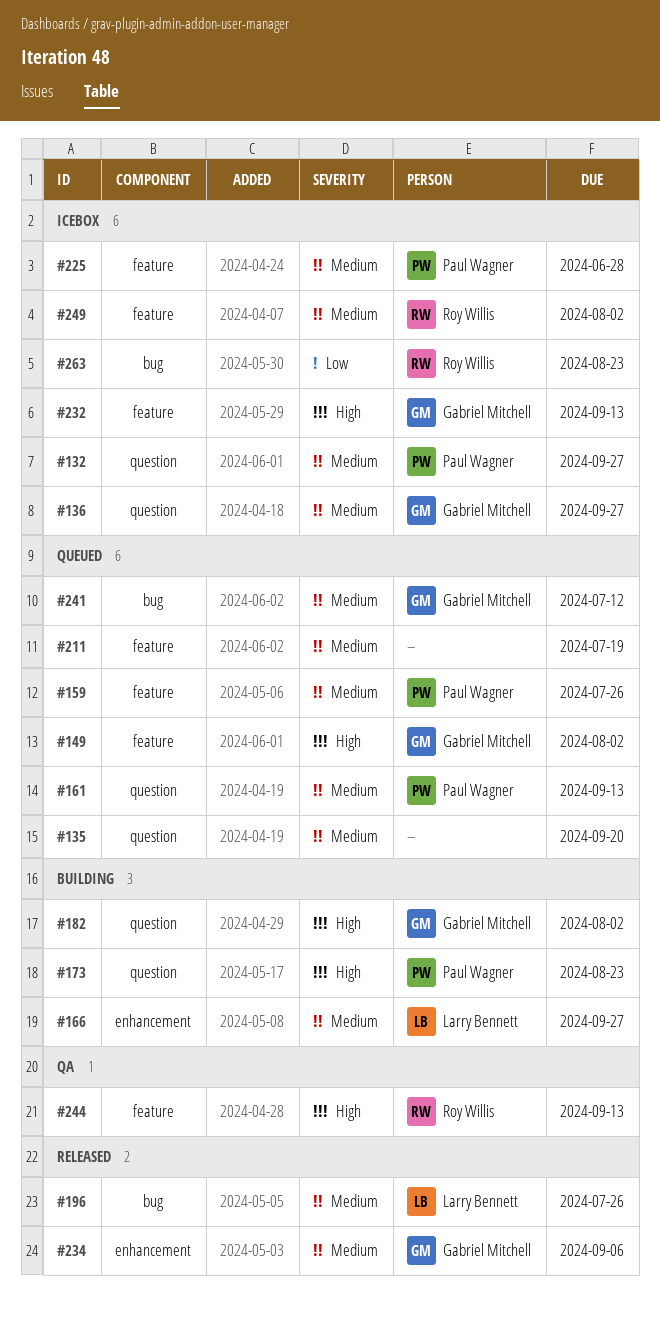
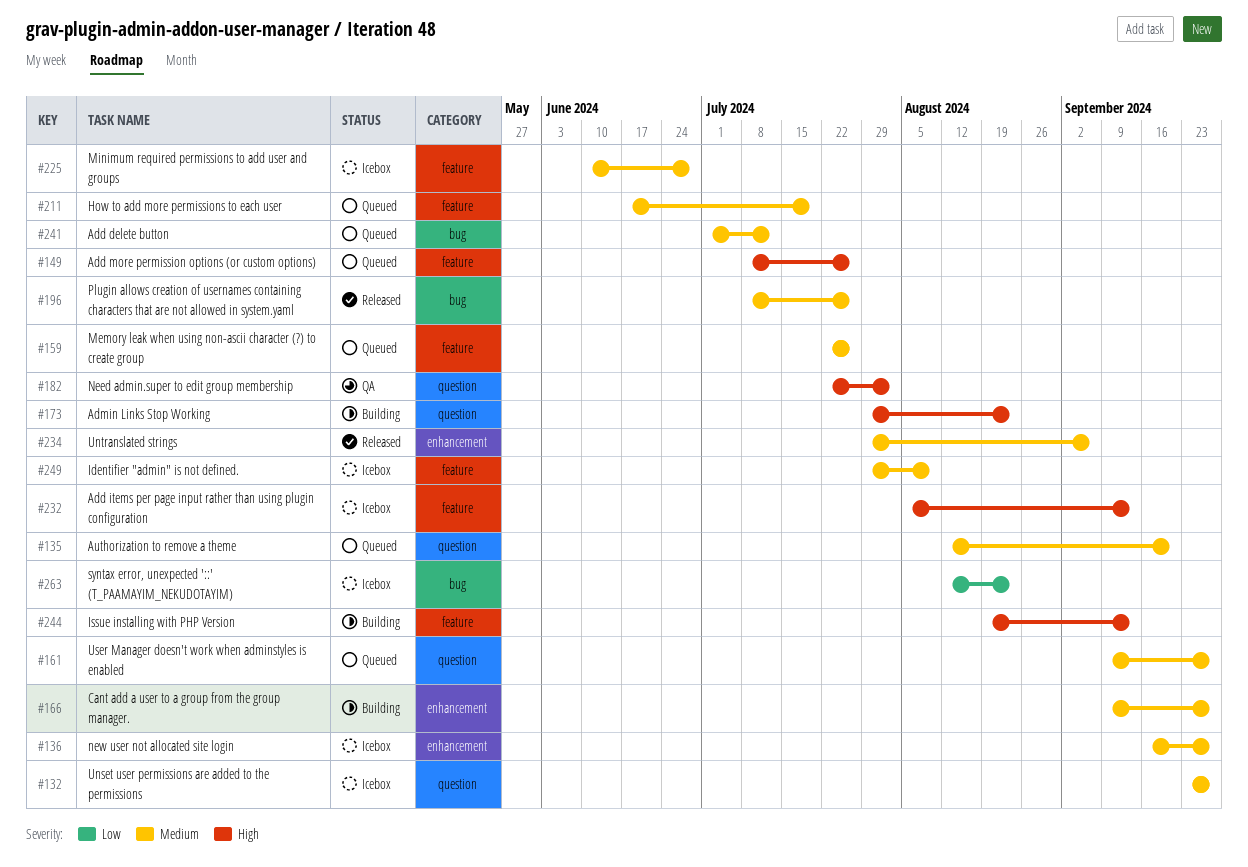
#136, label: question -> enhancement
#149, due: Aug 2 -> Jul 26
#161, due: Sep 13 -> Sep 27
#182, status: Building -> QA
#244, status: QA -> Building
#249, due: Aug 2 -> Aug 9

